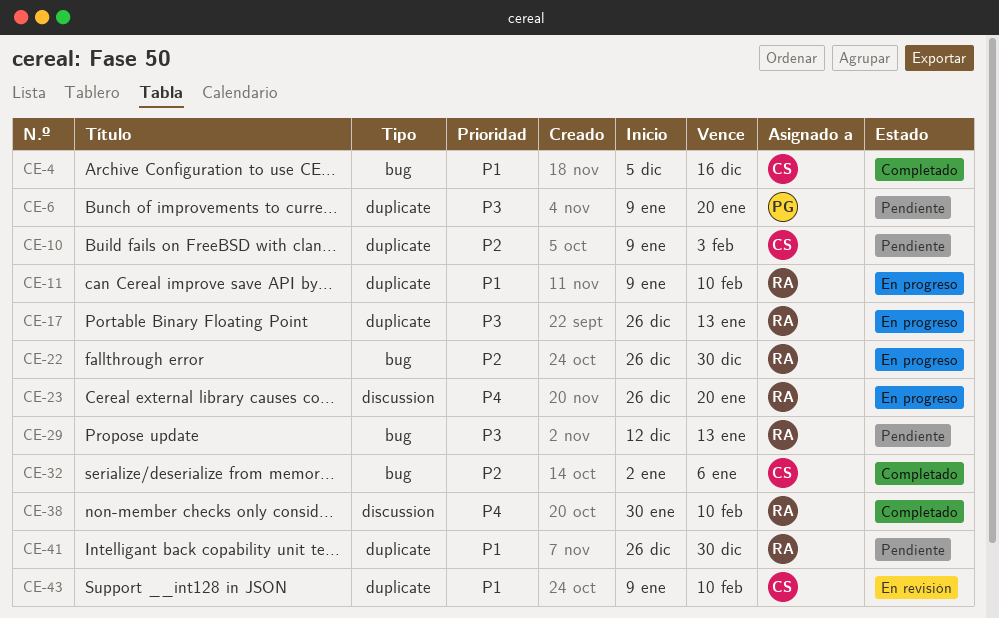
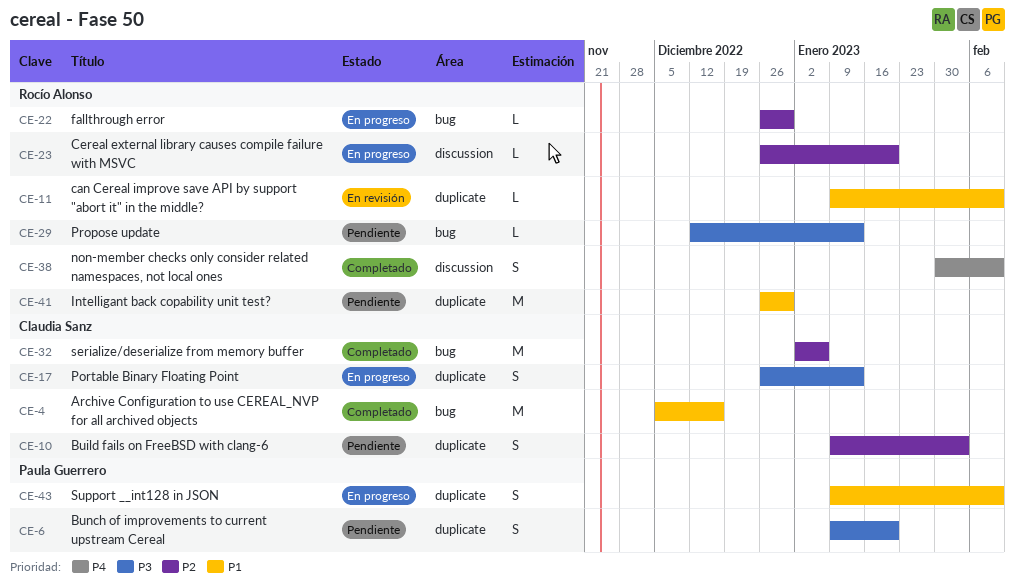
CE-11, status: En progreso -> En revisión
CE-17, owner: Rocío Alonso -> Claudia Sanz
CE-23, priority: P4 -> P2
CE-43, status: En revisión -> En progreso
CE-43, owner: Claudia Sanz -> Paula Guerrero

